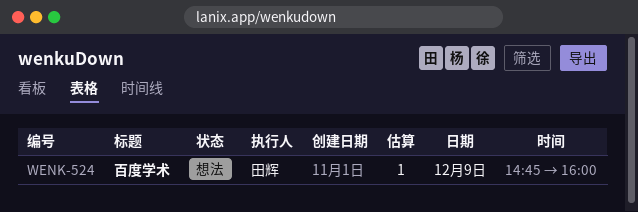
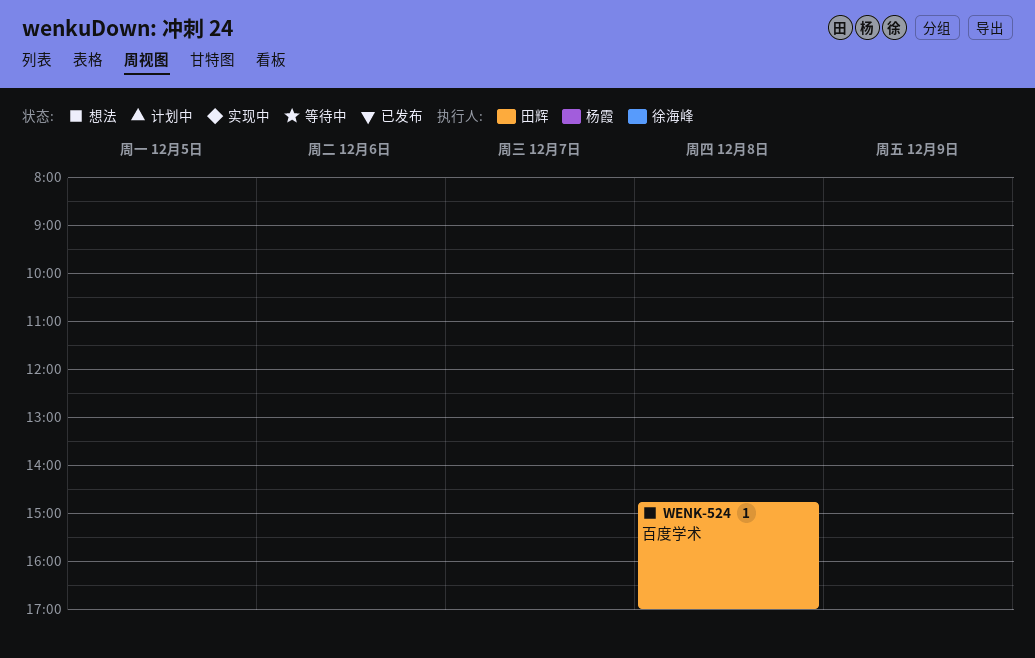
WENK-524, day: Dec 9 -> Dec 8
WENK-524, ends: 16:00 -> 17:00

